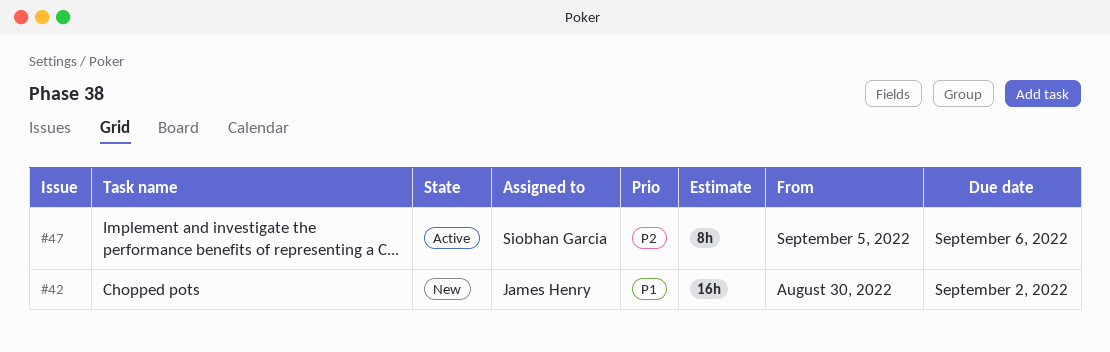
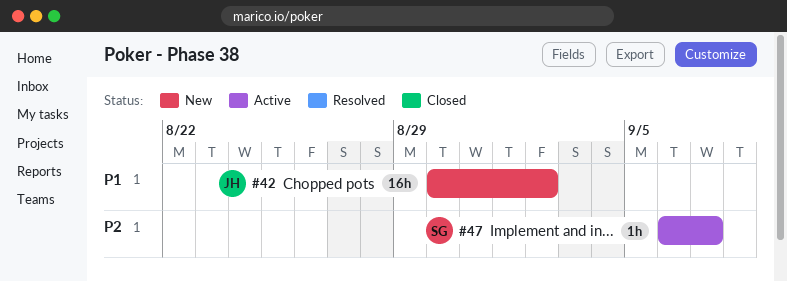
#47, estimate: 8h -> 1h
#47, start: Sep 5 -> Sep 6
#47, due: Sep 6 -> Sep 7

